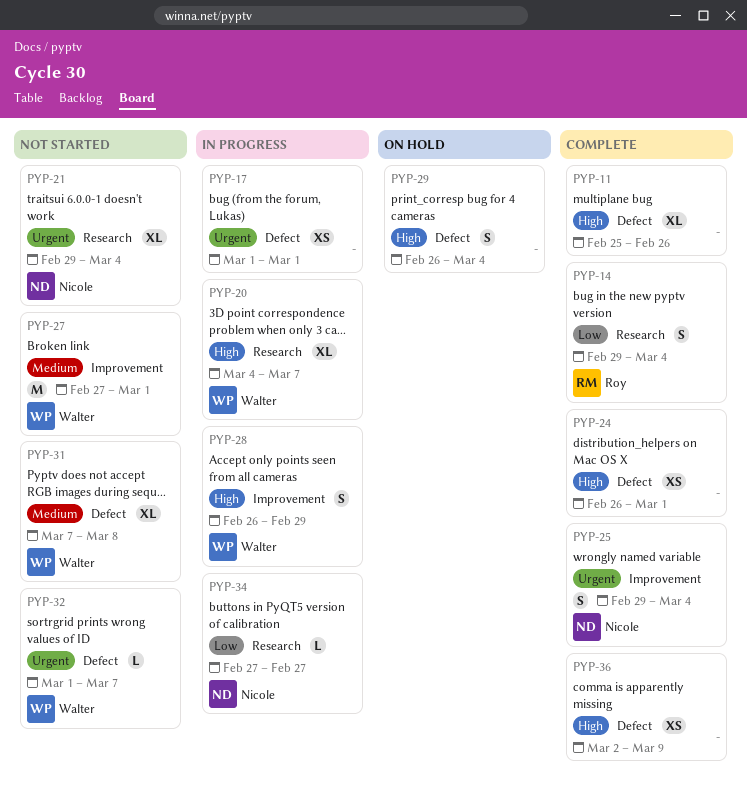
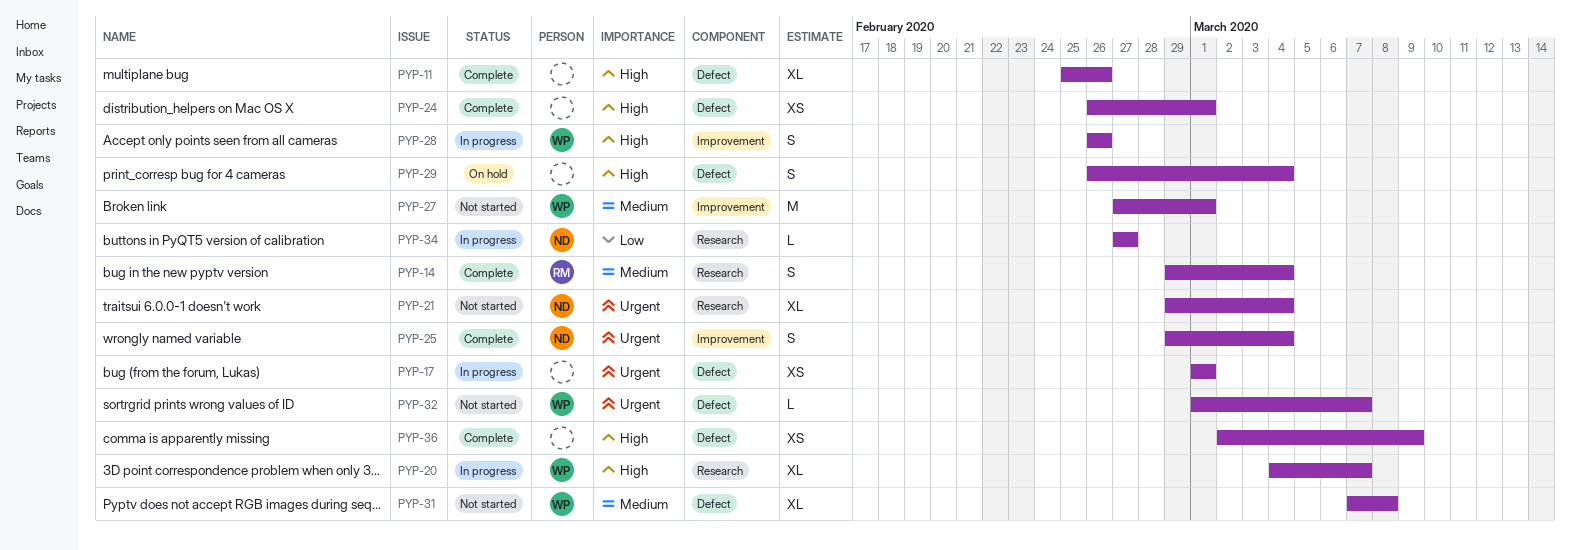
PYP-14, priority: Low -> Medium
PYP-28, due: Feb 29 -> Feb 26

